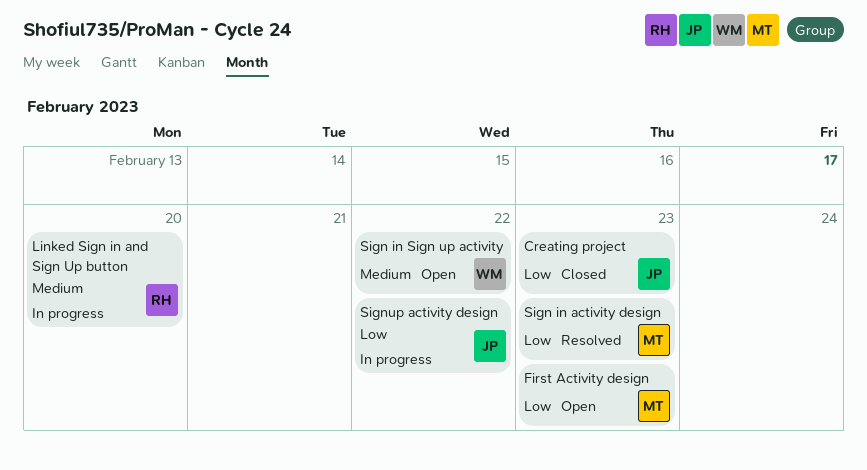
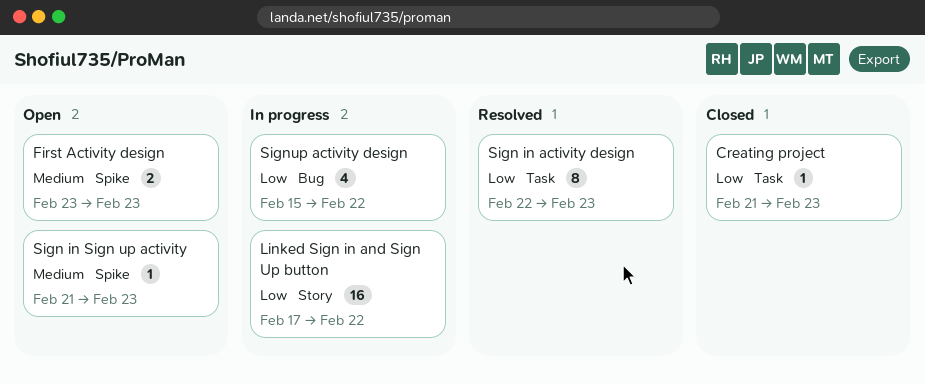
First Activity design, priority: Low -> Medium
Linked Sign in and Sign Up button, priority: Medium -> Low
Linked Sign in and Sign Up button, due: Feb 20 -> Feb 22
Sign in Sign up activity, due: Feb 22 -> Feb 23

